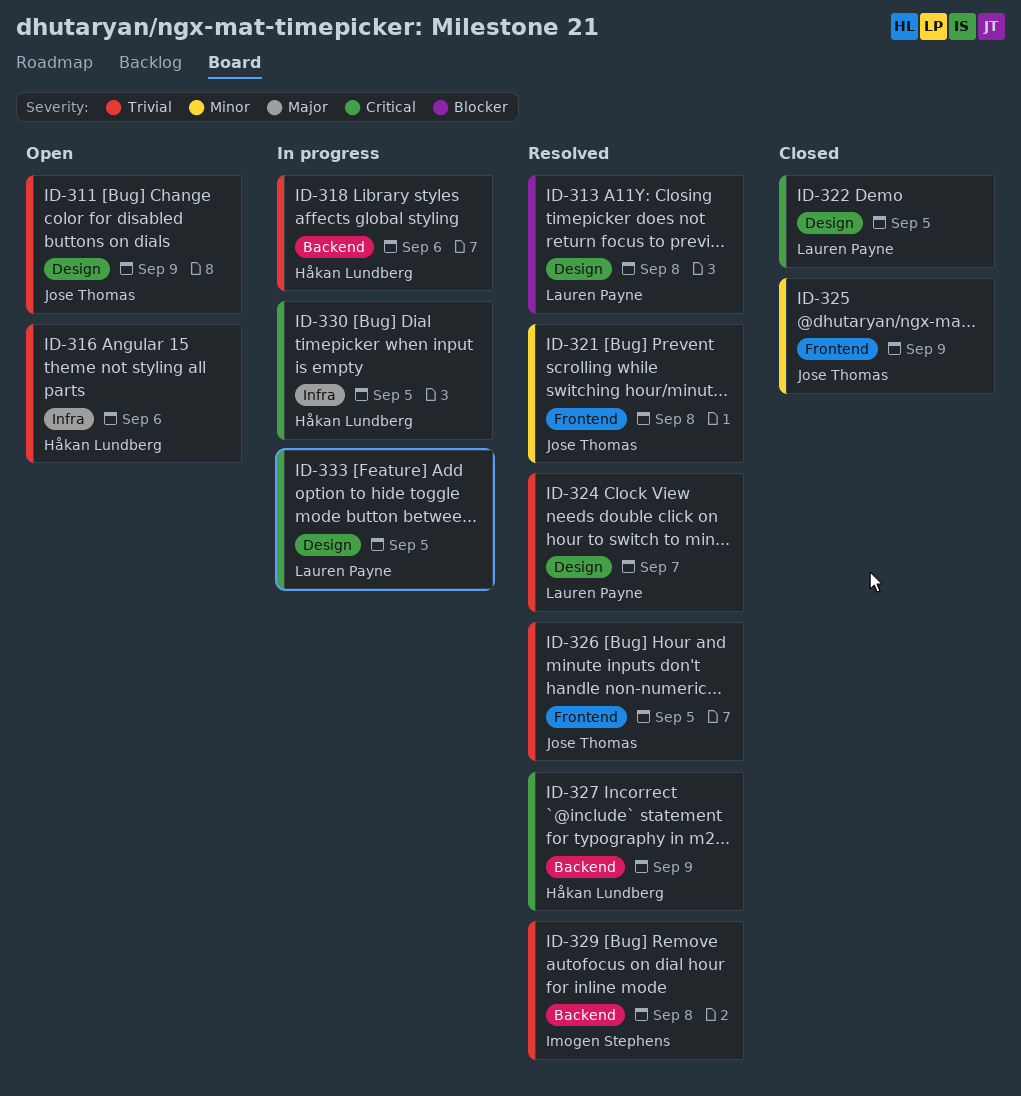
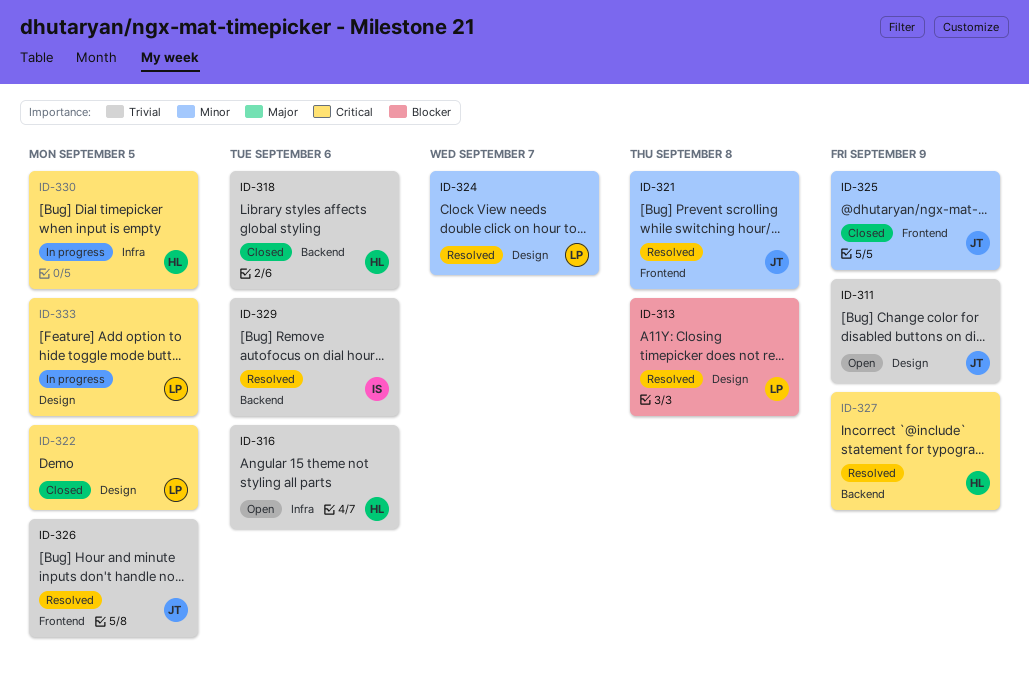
ID-318, status: In progress -> Closed
ID-324, priority: Trivial -> Minor
ID-329, due: Sep 8 -> Sep 6

